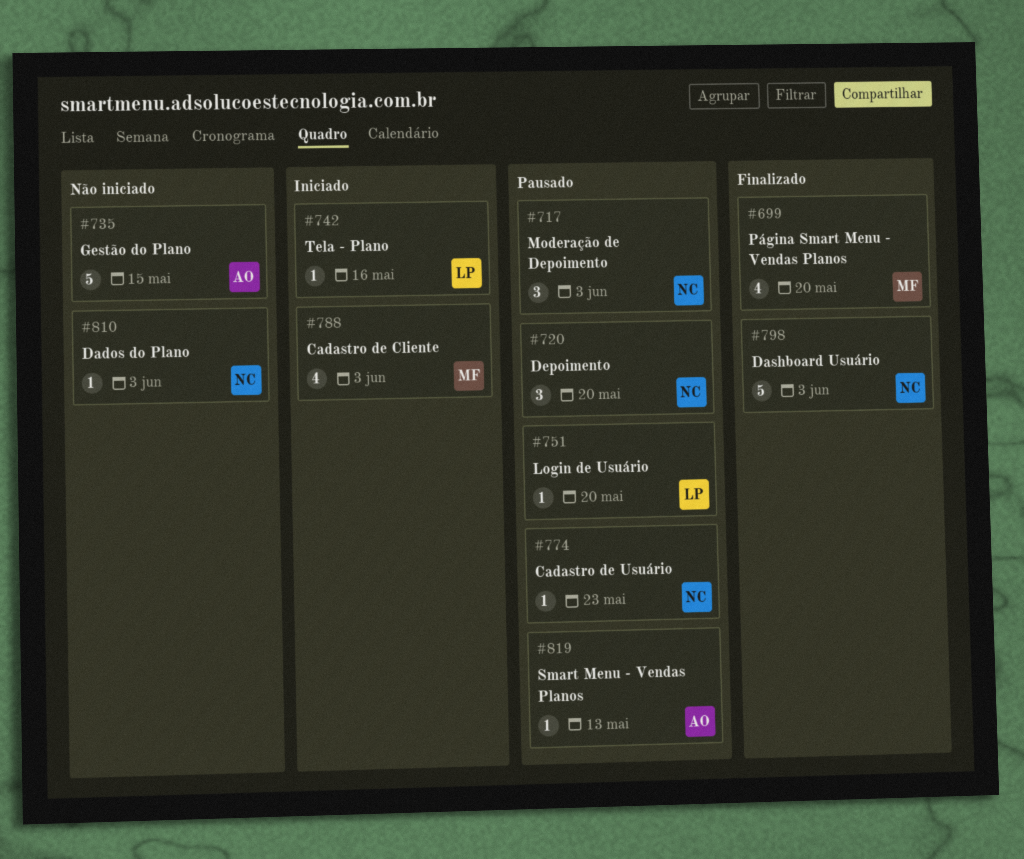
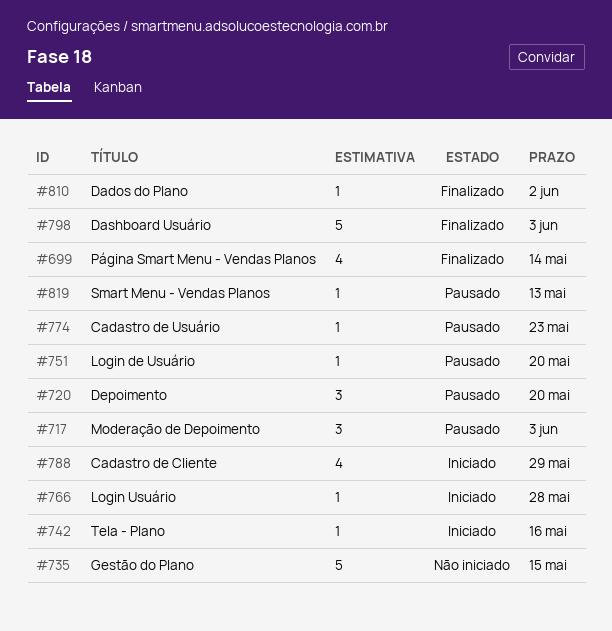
#699, due: May 20 -> May 14
#766: none -> present
#788, due: Jun 3 -> May 29
#810, status: Não iniciado -> Finalizado
#810, due: Jun 3 -> Jun 2

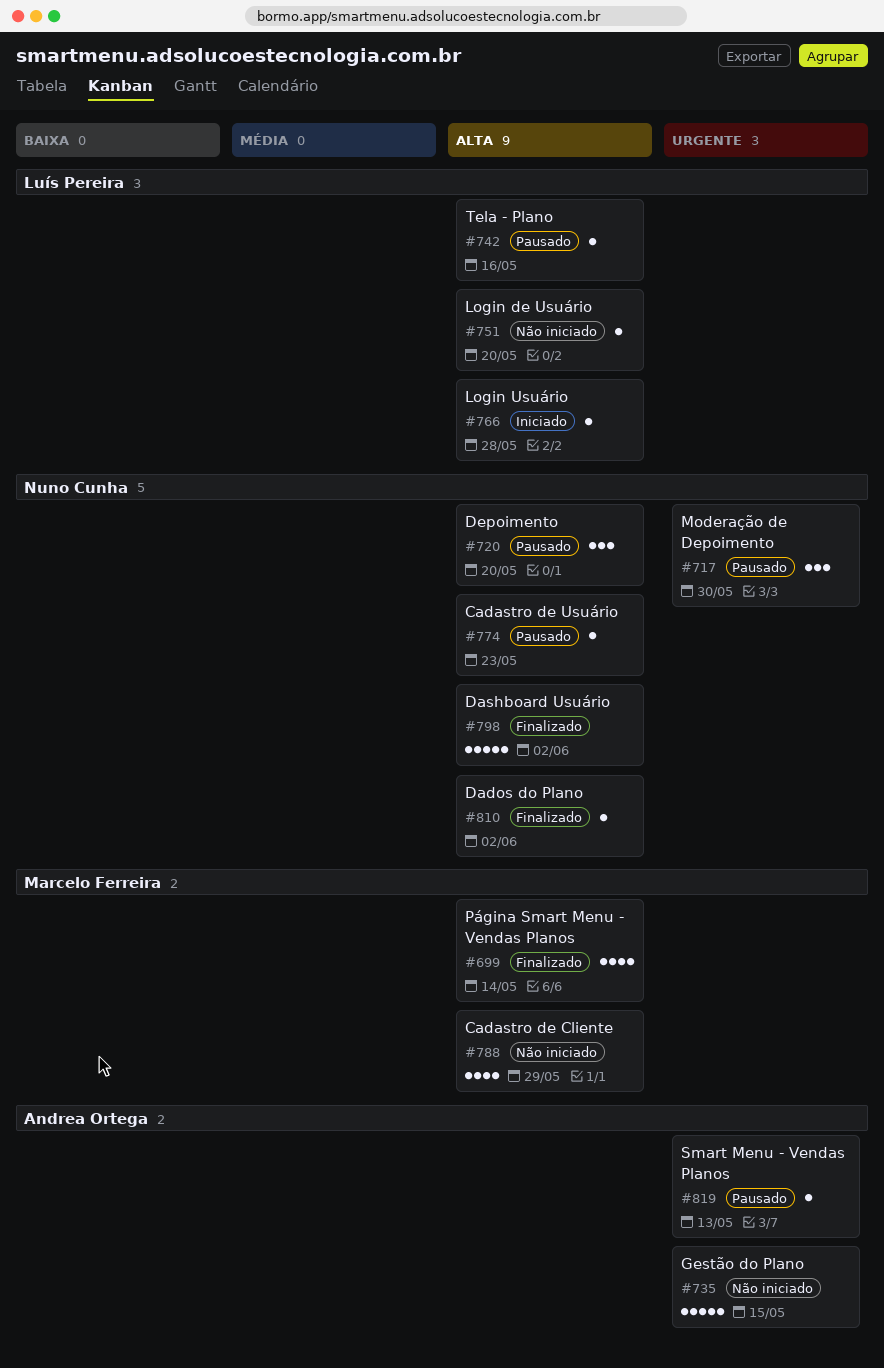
#717, due: Jun 3 -> May 30
#742, status: Iniciado -> Pausado
#751, status: Pausado -> Não iniciado
#788, status: Iniciado -> Não iniciado
#798, due: Jun 3 -> Jun 2

